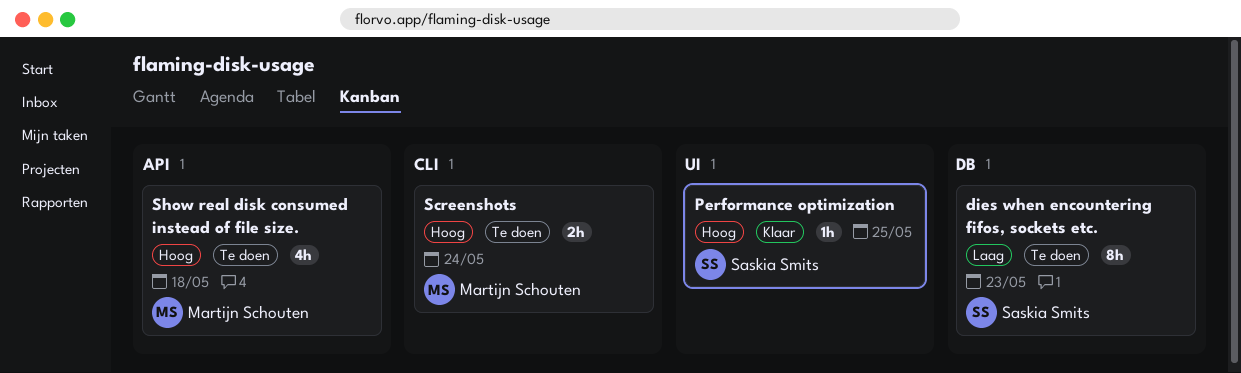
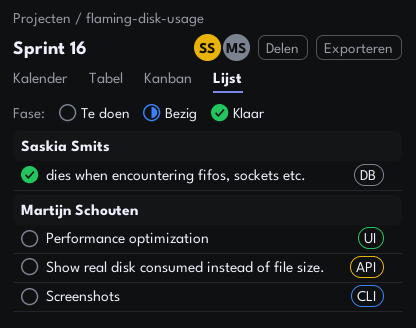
dies when encountering fifos, sockets etc., status: Te doen -> Klaar
Performance optimization, status: Klaar -> Te doen
Performance optimization, owner: Saskia Smits -> Martijn Schouten

